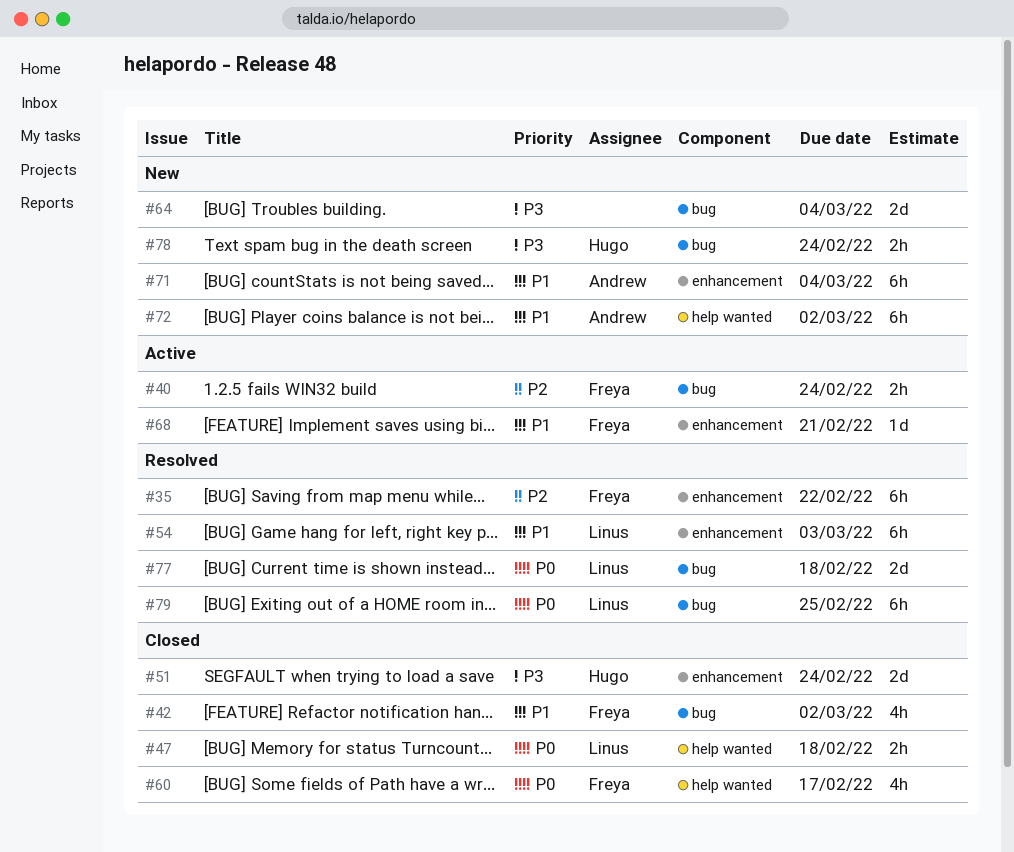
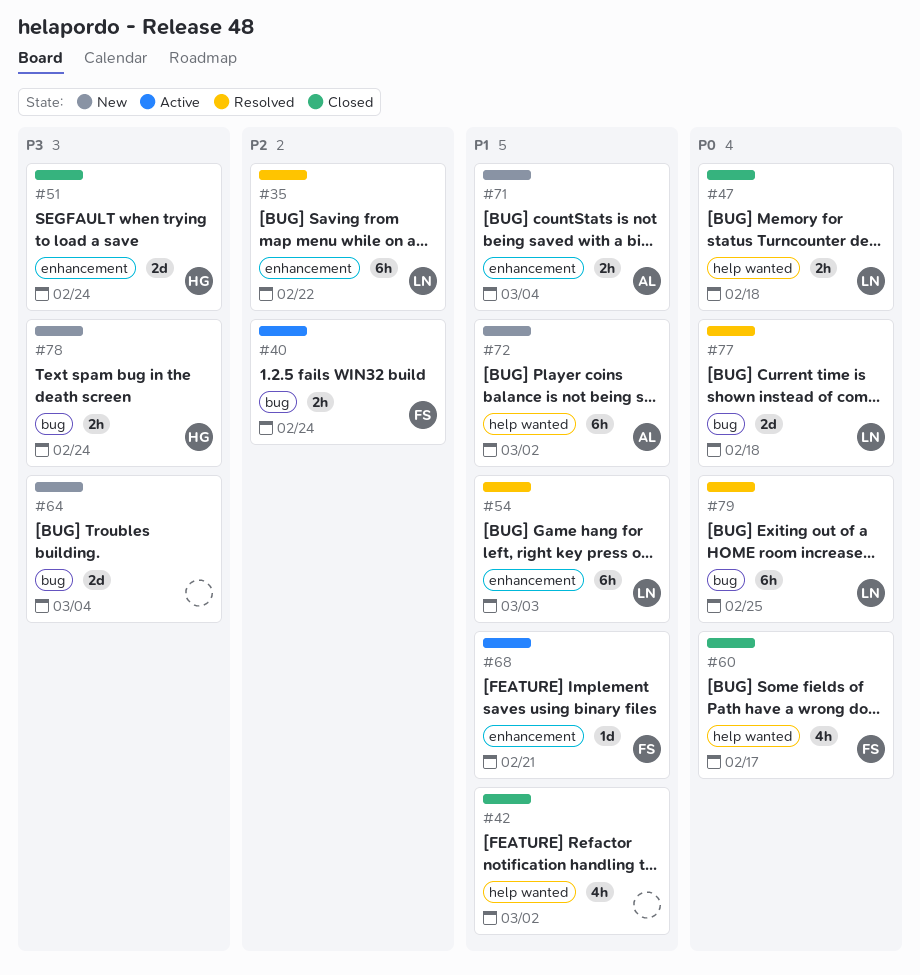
#35, owner: Freya -> Linus
#42, owner: Freya -> none
#42, label: bug -> help wanted
#71, estimate: 6h -> 2h

